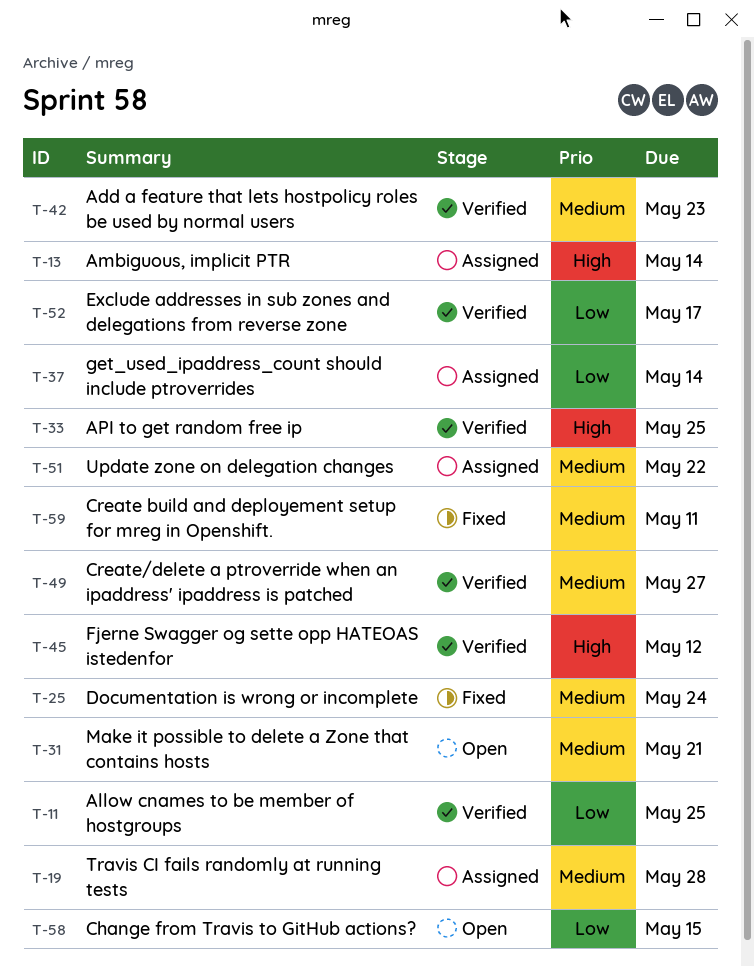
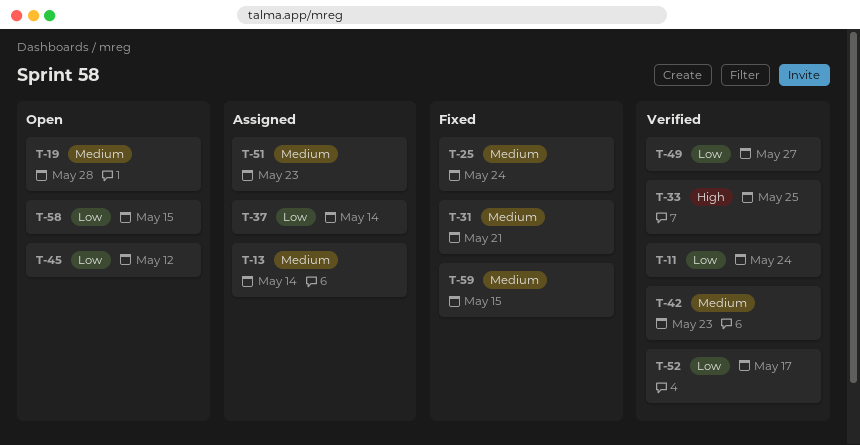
T-11, due: May 25 -> May 24
T-13, priority: High -> Medium
T-19, status: Assigned -> Open
T-31, status: Open -> Fixed
T-45, status: Verified -> Open
T-45, priority: High -> Low
T-49, priority: Medium -> Low
T-51, due: May 22 -> May 23
T-59, due: May 11 -> May 15

